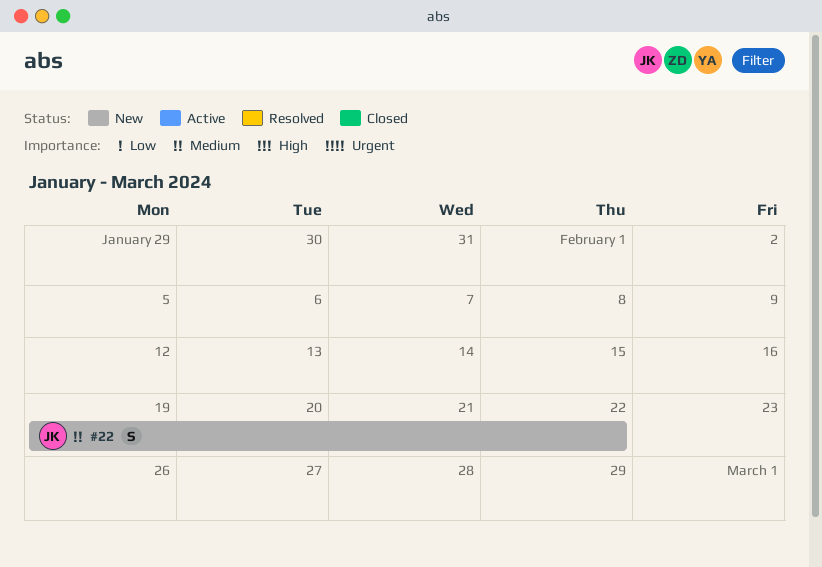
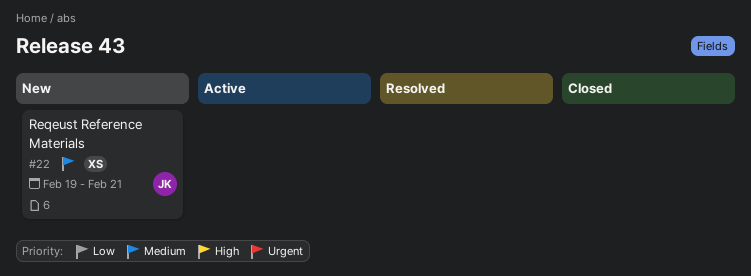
#22, estimate: S -> XS
#22, due: Feb 22 -> Feb 21

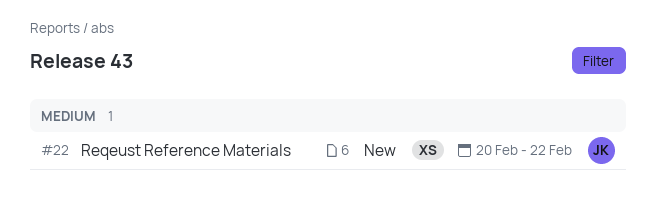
#22, start: Feb 19 -> Feb 20
#22, due: Feb 21 -> Feb 22

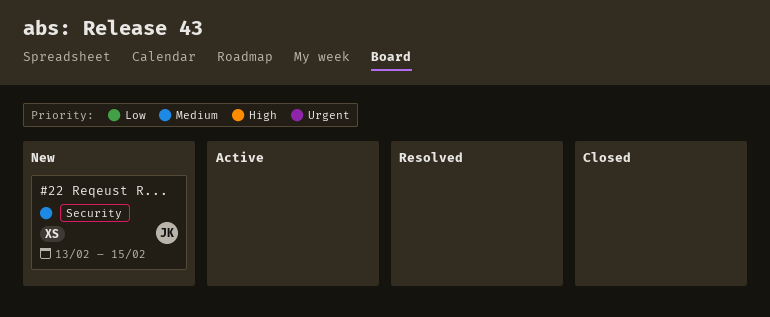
#22, start: Feb 20 -> Feb 13
#22, due: Feb 22 -> Feb 15

